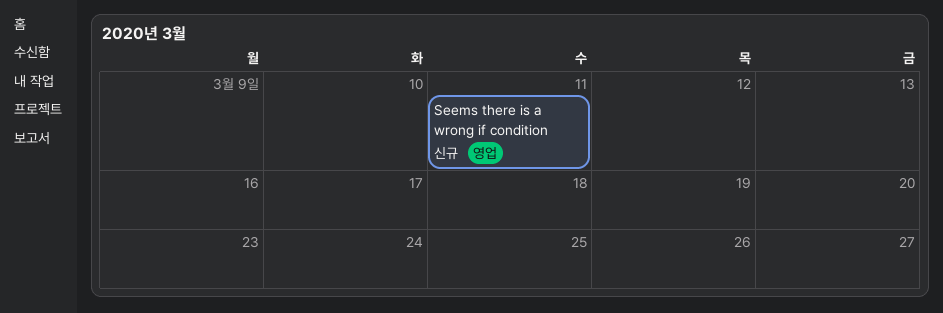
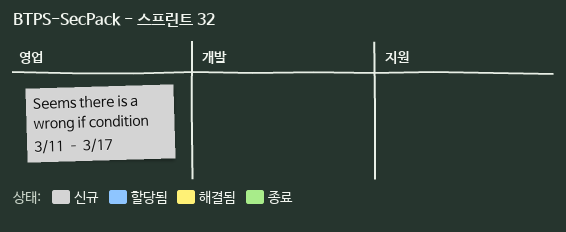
Seems there is a wrong if condition, due: Mar 11 -> Mar 17

